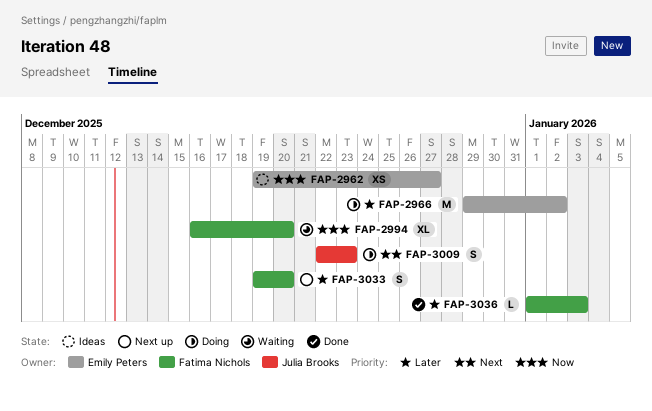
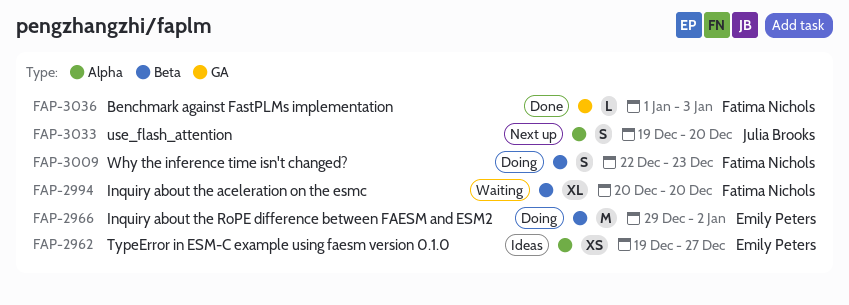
FAP-2994, start: Dec 16 -> Dec 20
FAP-3009, owner: Julia Brooks -> Fatima Nichols
FAP-3033, owner: Fatima Nichols -> Julia Brooks

